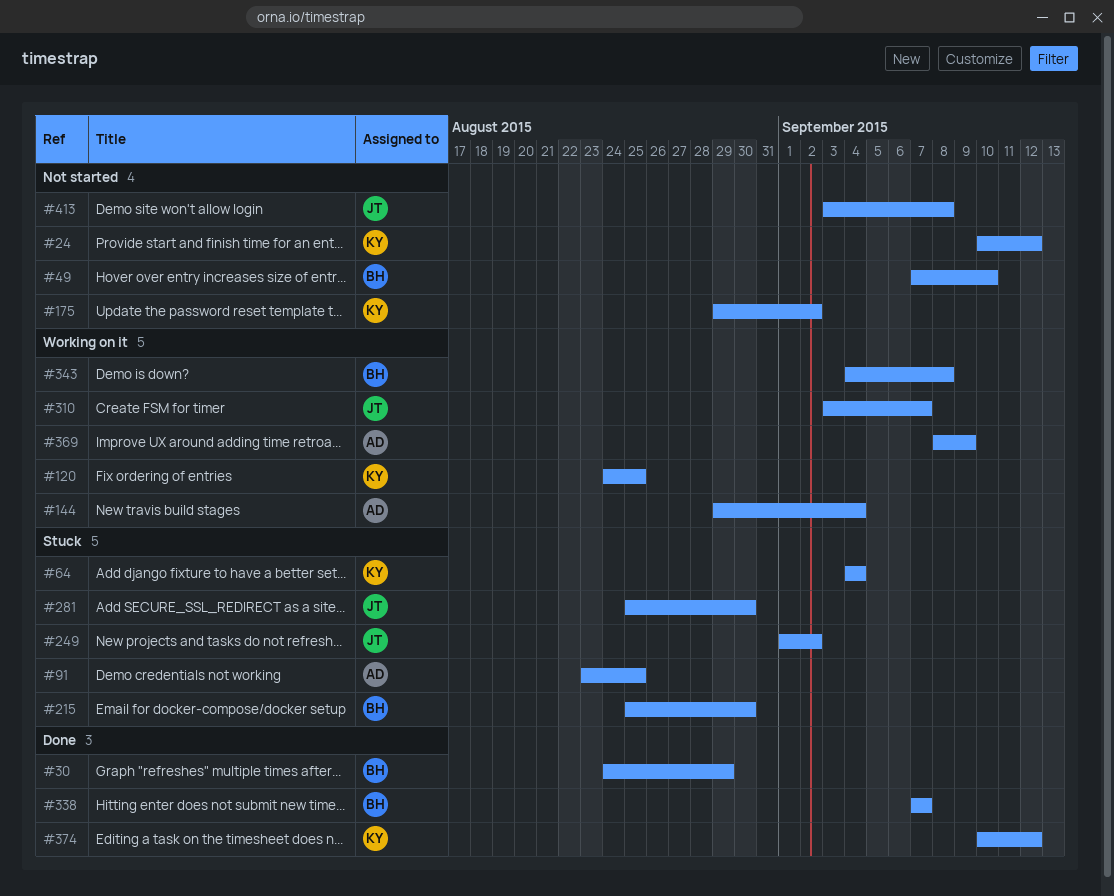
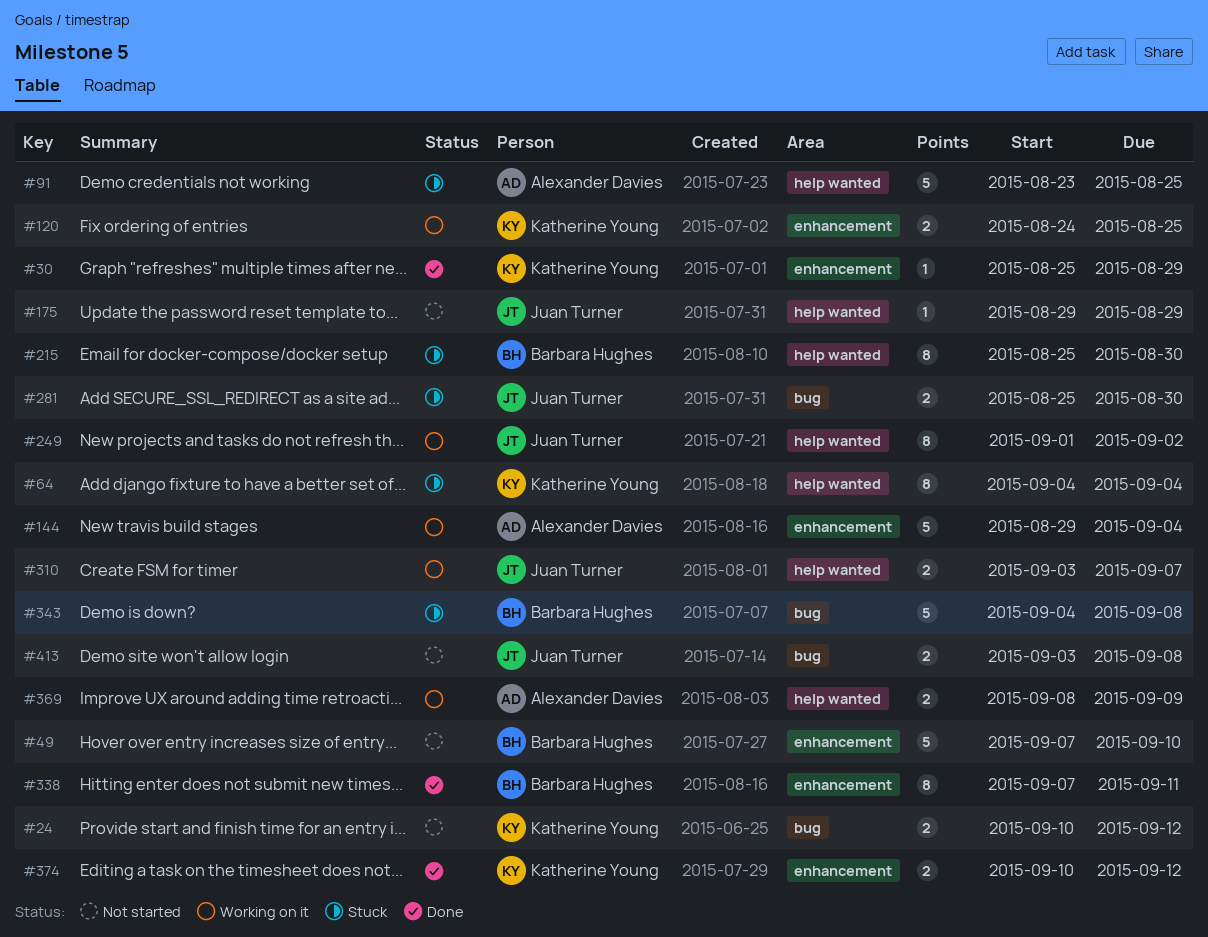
#30, owner: Barbara Hughes -> Katherine Young
#30, start: Aug 24 -> Aug 25
#175, owner: Katherine Young -> Juan Turner
#175, due: Sep 2 -> Aug 29
#249, status: Stuck -> Working on it
#338, due: Sep 7 -> Sep 11
#343, status: Working on it -> Stuck

